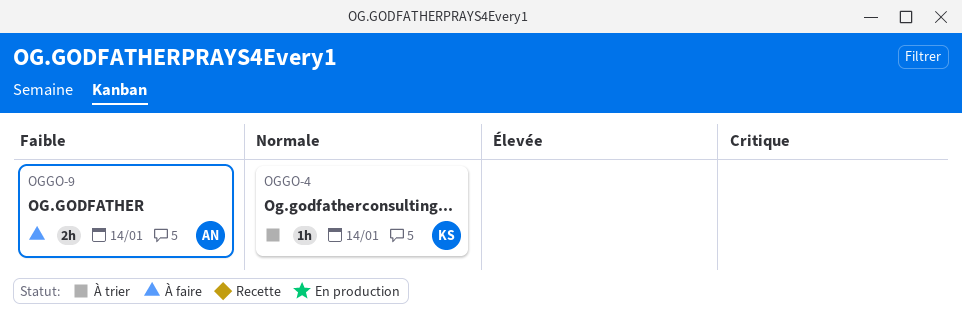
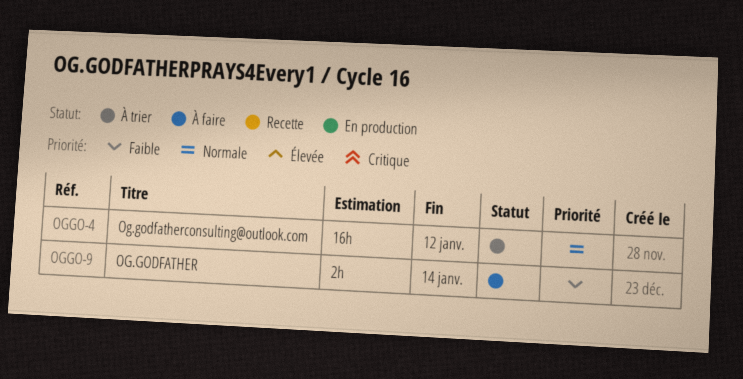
OGGO-4, estimate: 1h -> 16h
OGGO-4, due: Jan 14 -> Jan 12

